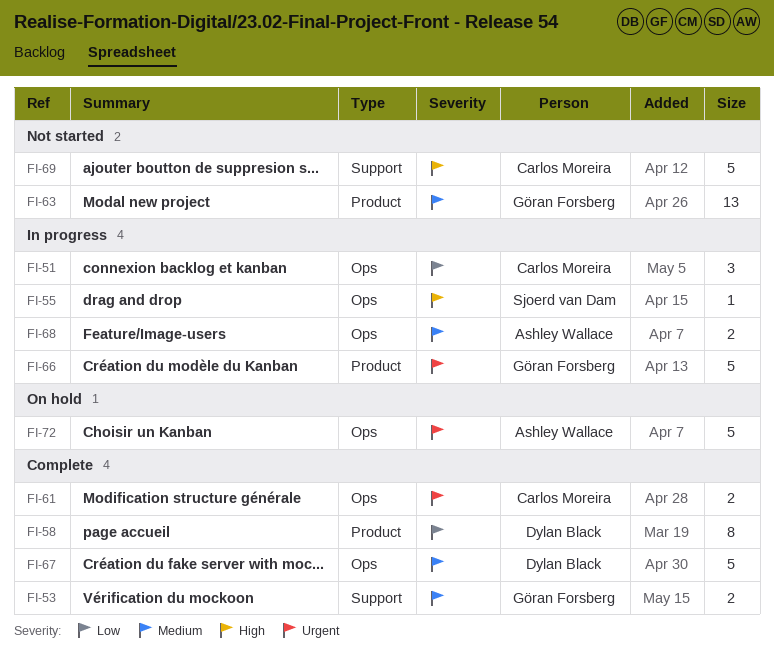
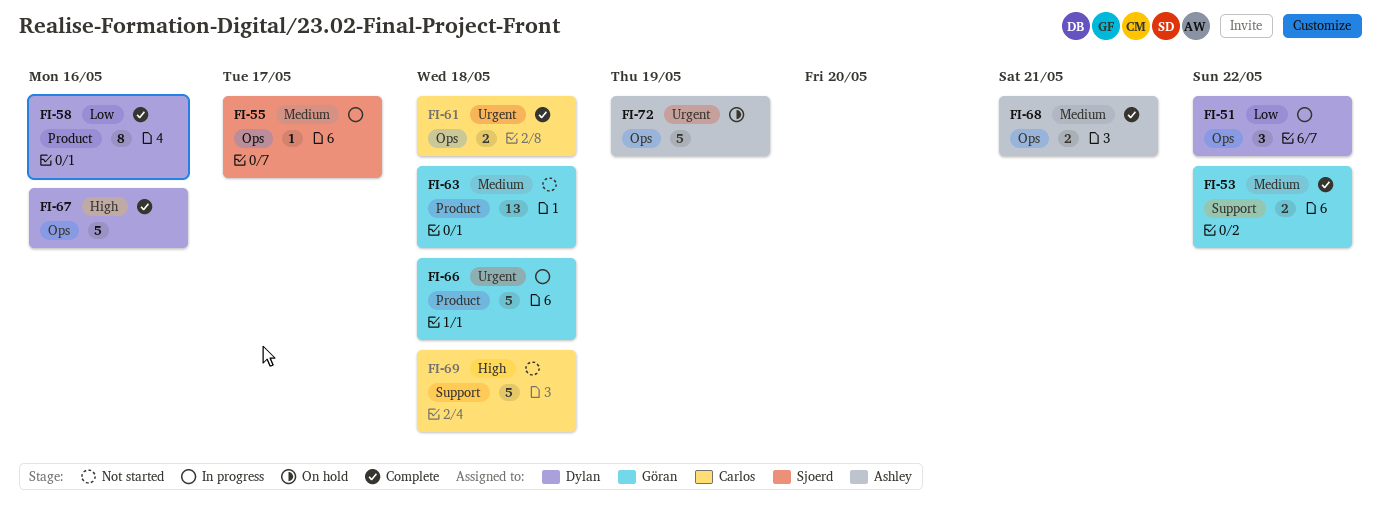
FI-51, owner: Carlos Moreira -> Dylan Black
FI-55, priority: High -> Medium
FI-67, priority: Medium -> High
FI-68, status: In progress -> Complete

